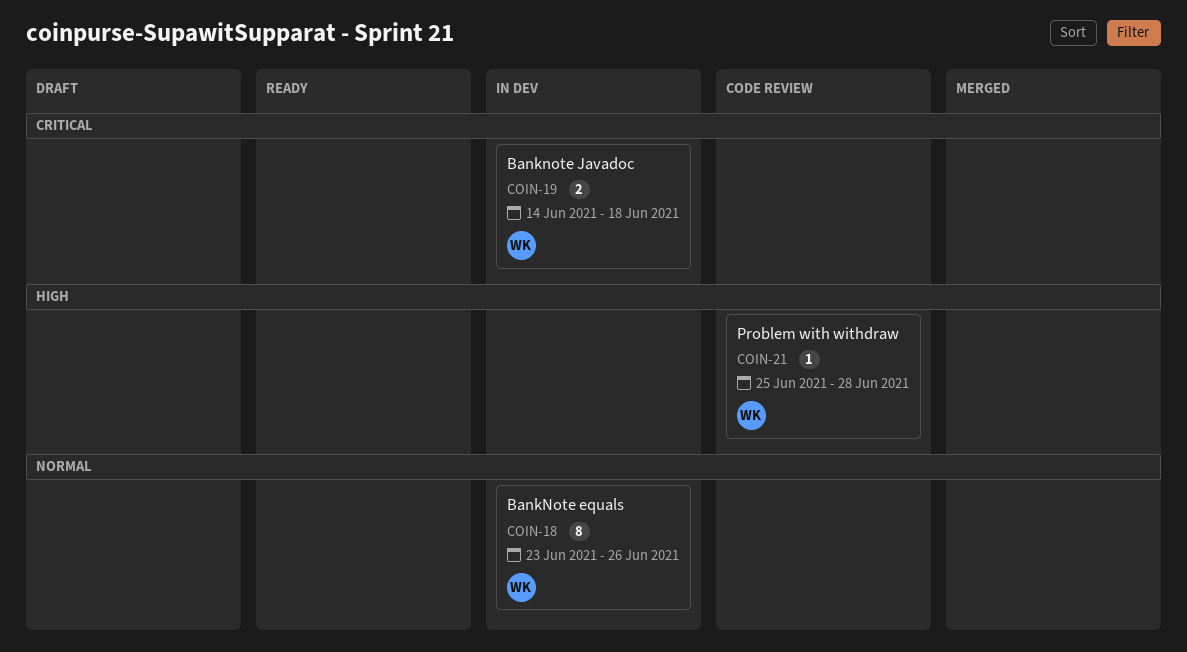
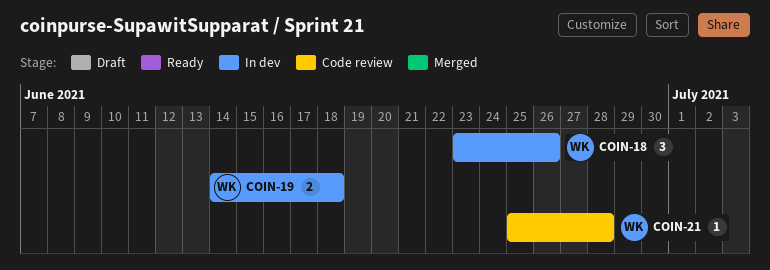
COIN-18, estimate: 8 -> 3

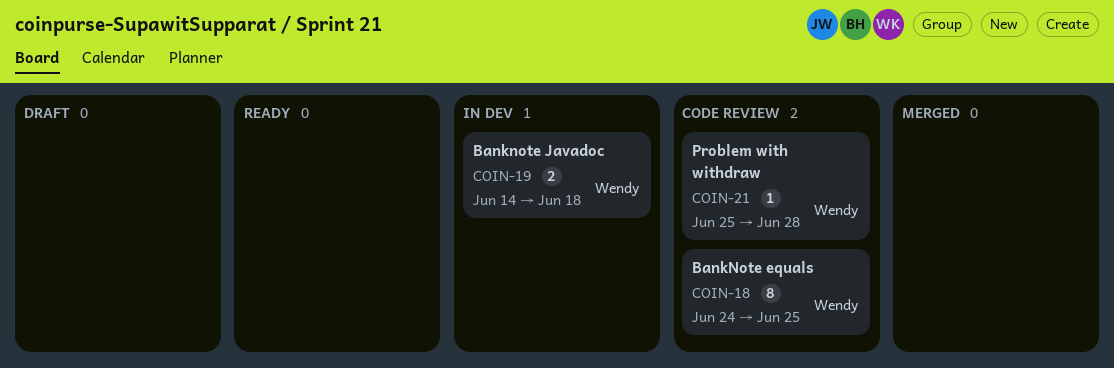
COIN-18, status: In dev -> Code review
COIN-18, estimate: 3 -> 8
COIN-18, start: Jun 23 -> Jun 24
COIN-18, due: Jun 26 -> Jun 25

